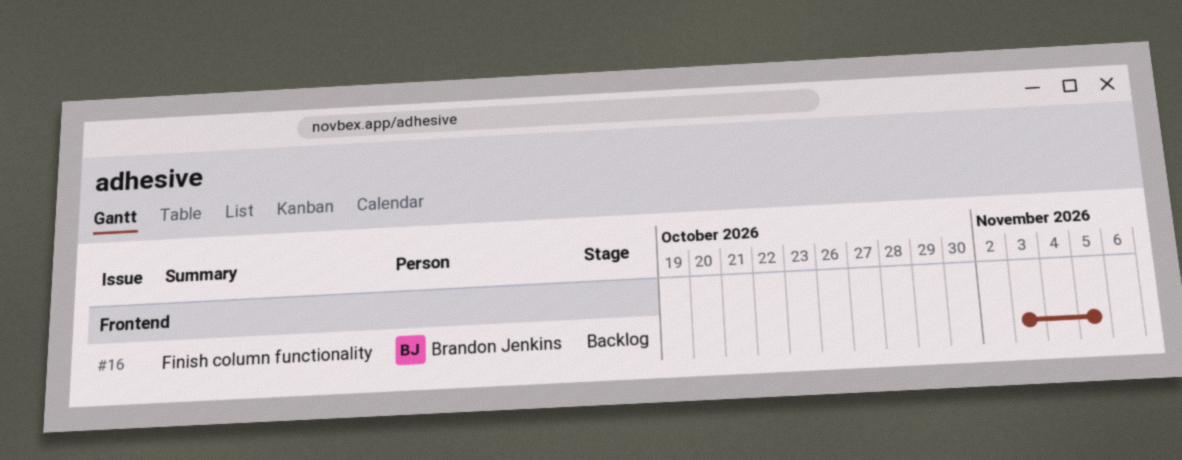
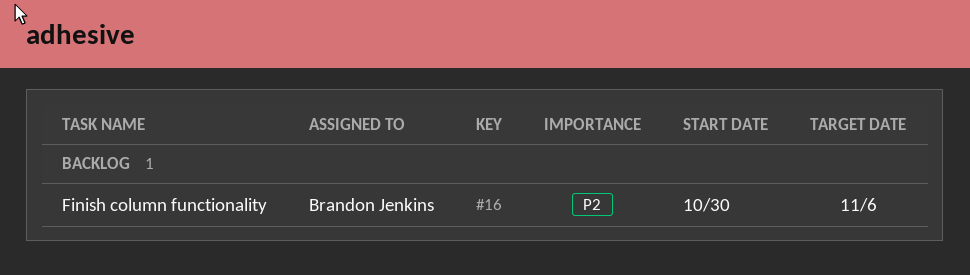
#16, start: Nov 3 -> Oct 30
#16, due: Nov 5 -> Nov 6

